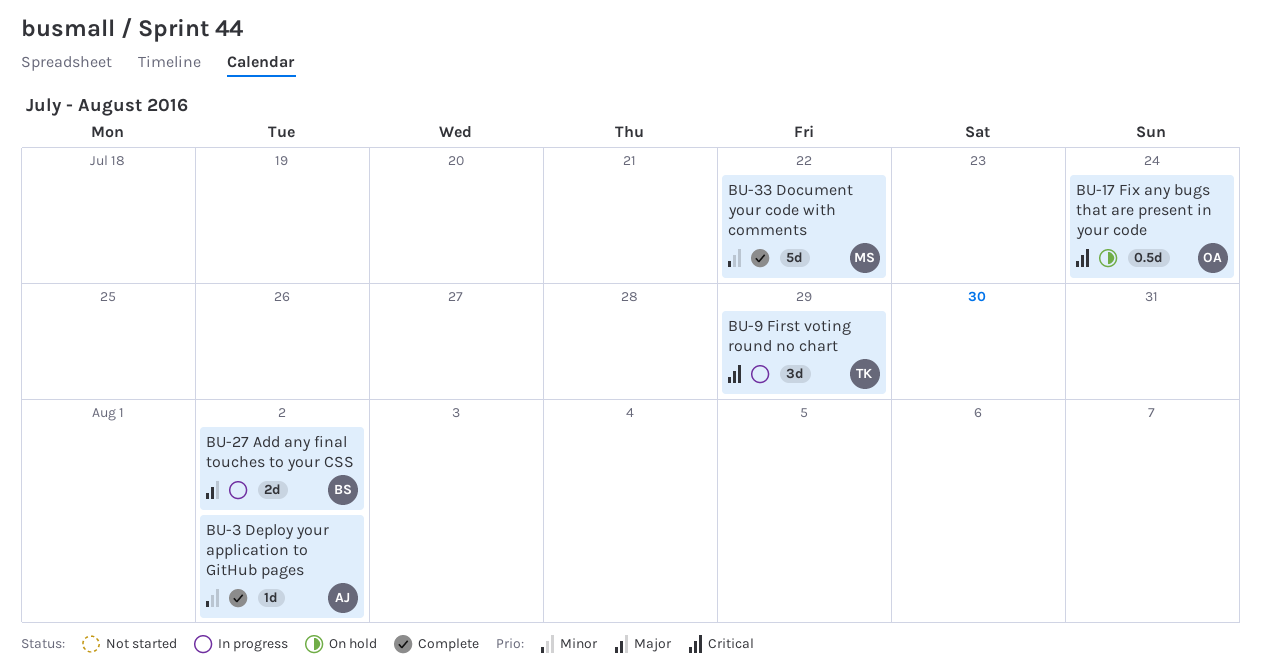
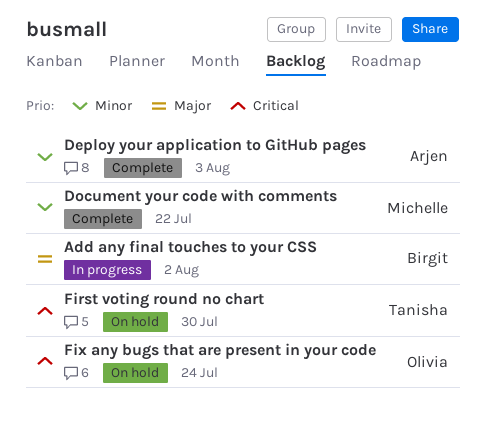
Deploy your application to GitHub pages, due: Aug 2 -> Aug 3
First voting round no chart, status: In progress -> On hold
First voting round no chart, due: Jul 29 -> Jul 30

